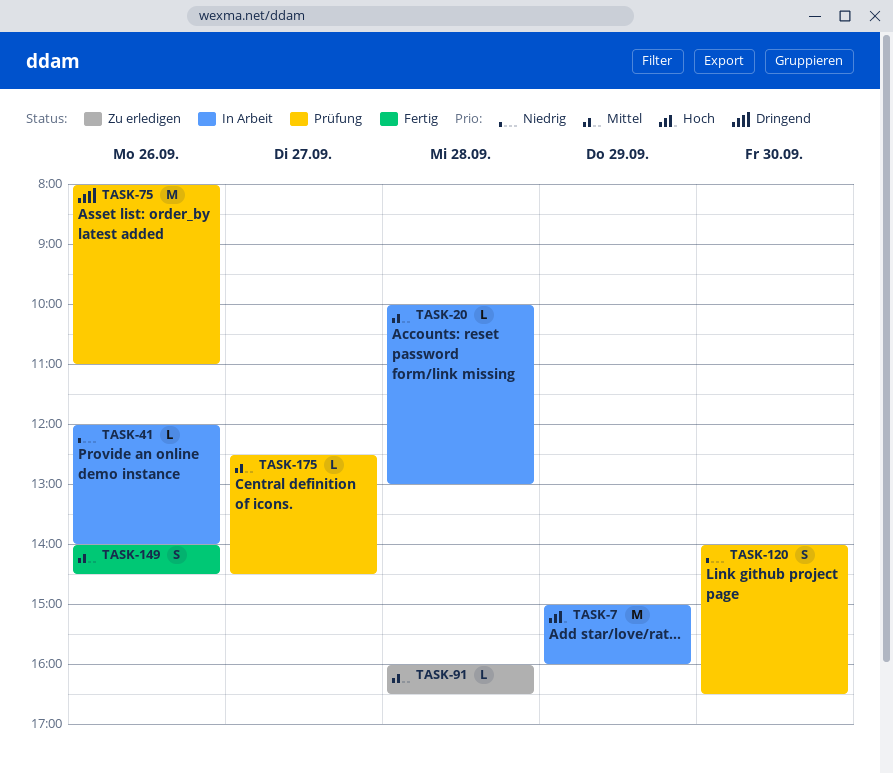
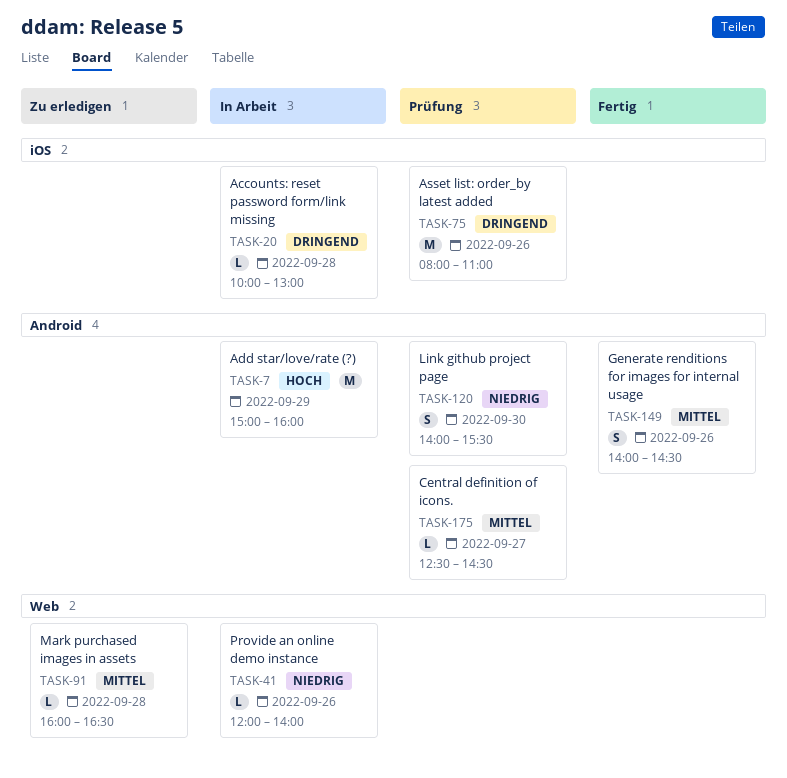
TASK-20, priority: Mittel -> Dringend
TASK-120, ends: 16:30 -> 15:30

